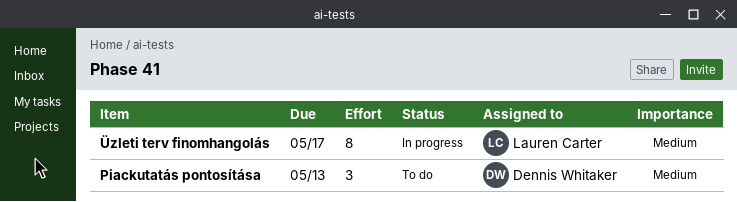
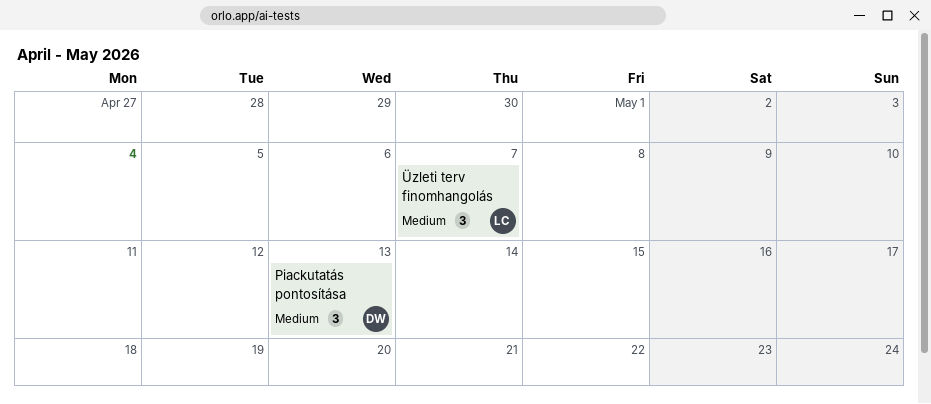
Üzleti terv finomhangolás, estimate: 8 -> 3
Üzleti terv finomhangolás, due: May 17 -> May 7

